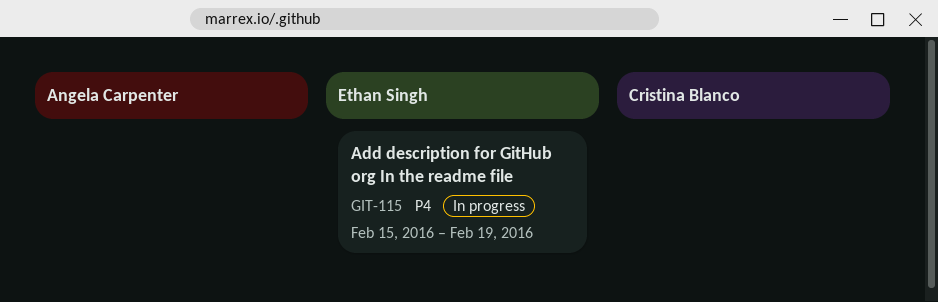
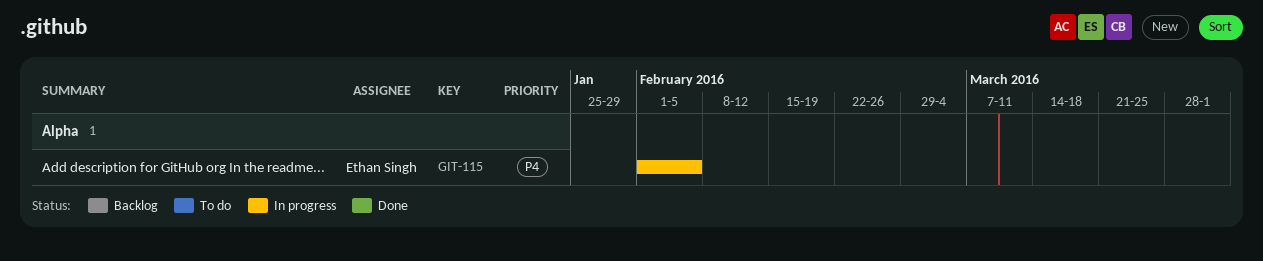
GIT-115, start: Feb 15 -> Feb 1
GIT-115, due: Feb 19 -> Feb 5

